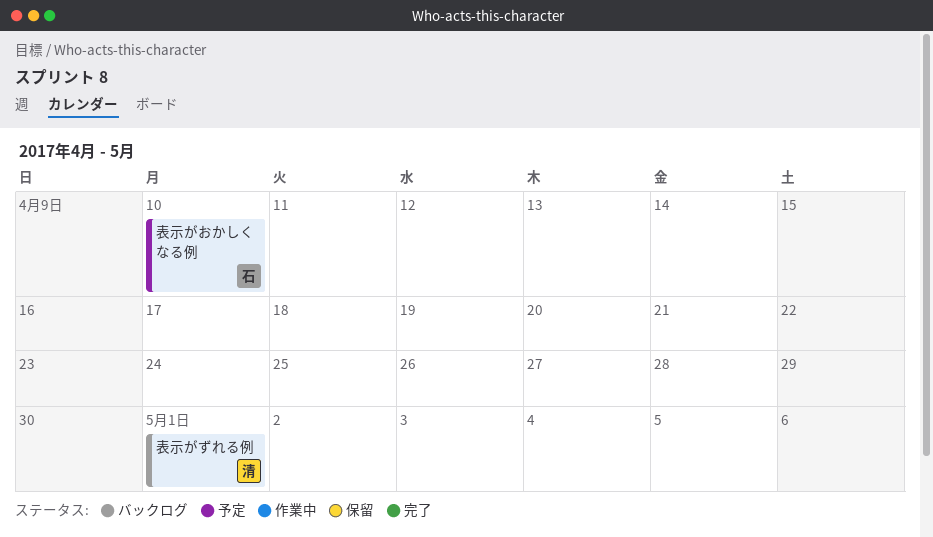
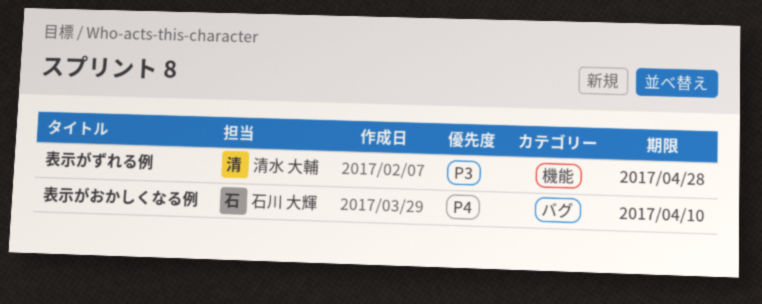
表示がずれる例, due: May 1 -> Apr 28

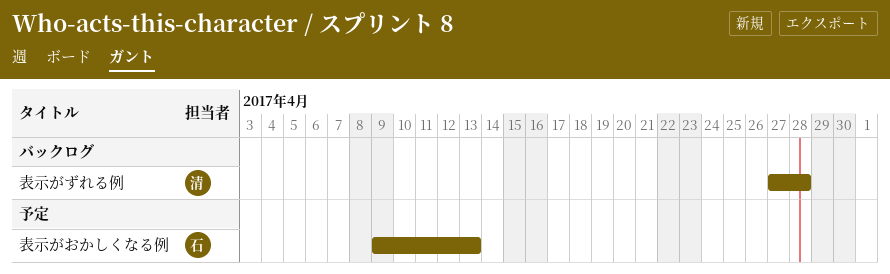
表示がおかしくなる例, due: Apr 10 -> Apr 13

